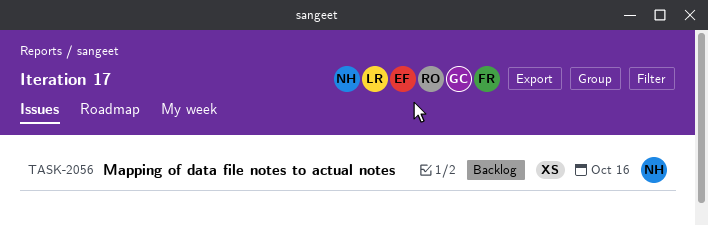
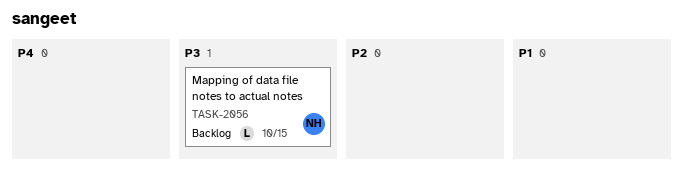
TASK-2056, estimate: XS -> L
TASK-2056, due: Oct 16 -> Oct 15

